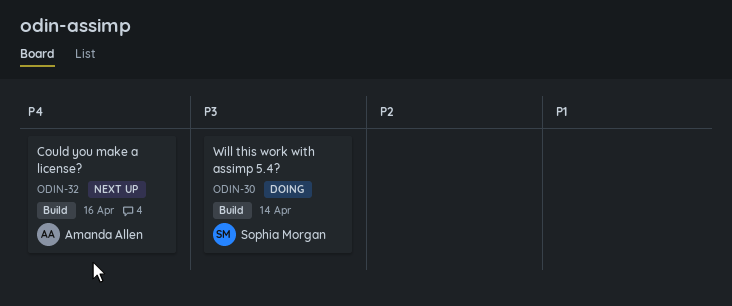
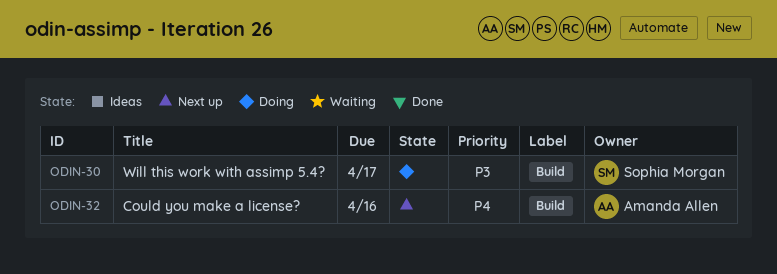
ODIN-30, due: Apr 14 -> Apr 17

